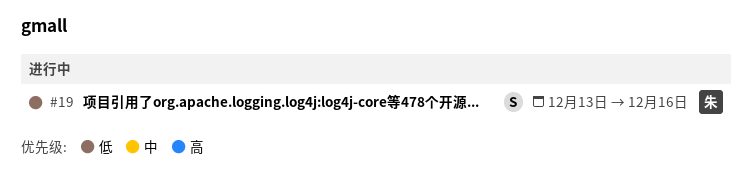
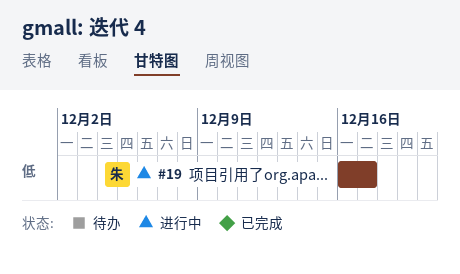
#19, start: Dec 13 -> Dec 16
#19, due: Dec 16 -> Dec 17

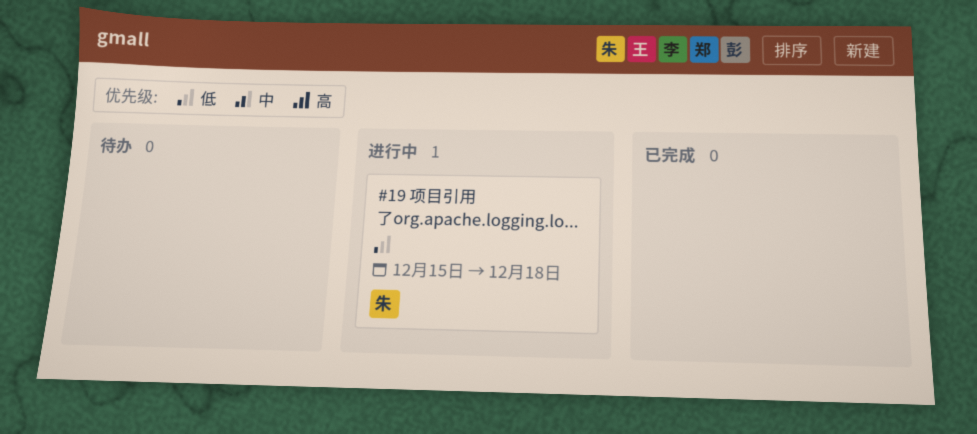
#19, start: Dec 16 -> Dec 15
#19, due: Dec 17 -> Dec 18

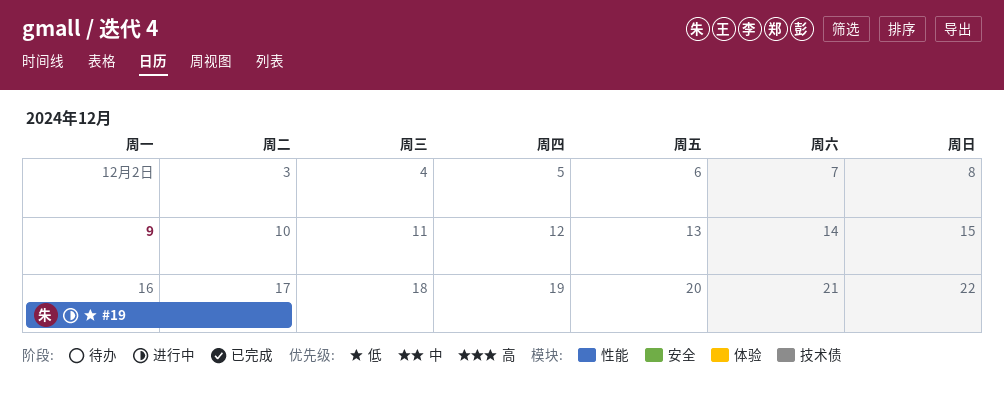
#19, start: Dec 15 -> Dec 16
#19, due: Dec 18 -> Dec 17

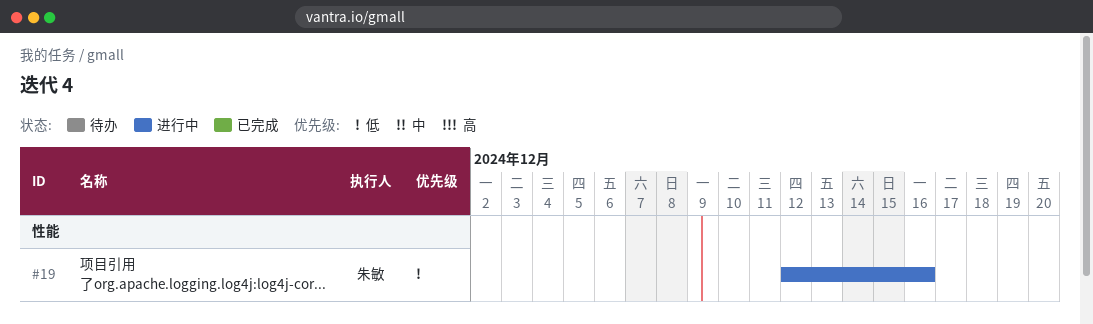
#19, start: Dec 16 -> Dec 12
#19, due: Dec 17 -> Dec 16

